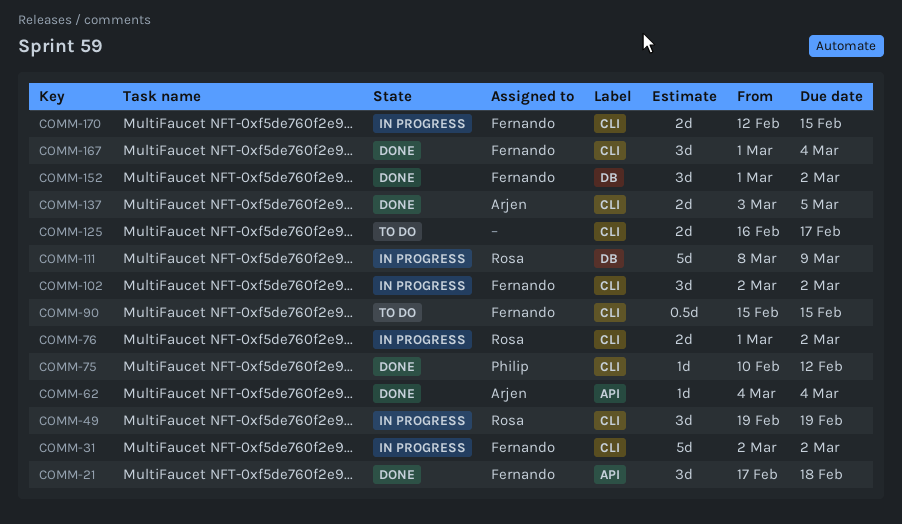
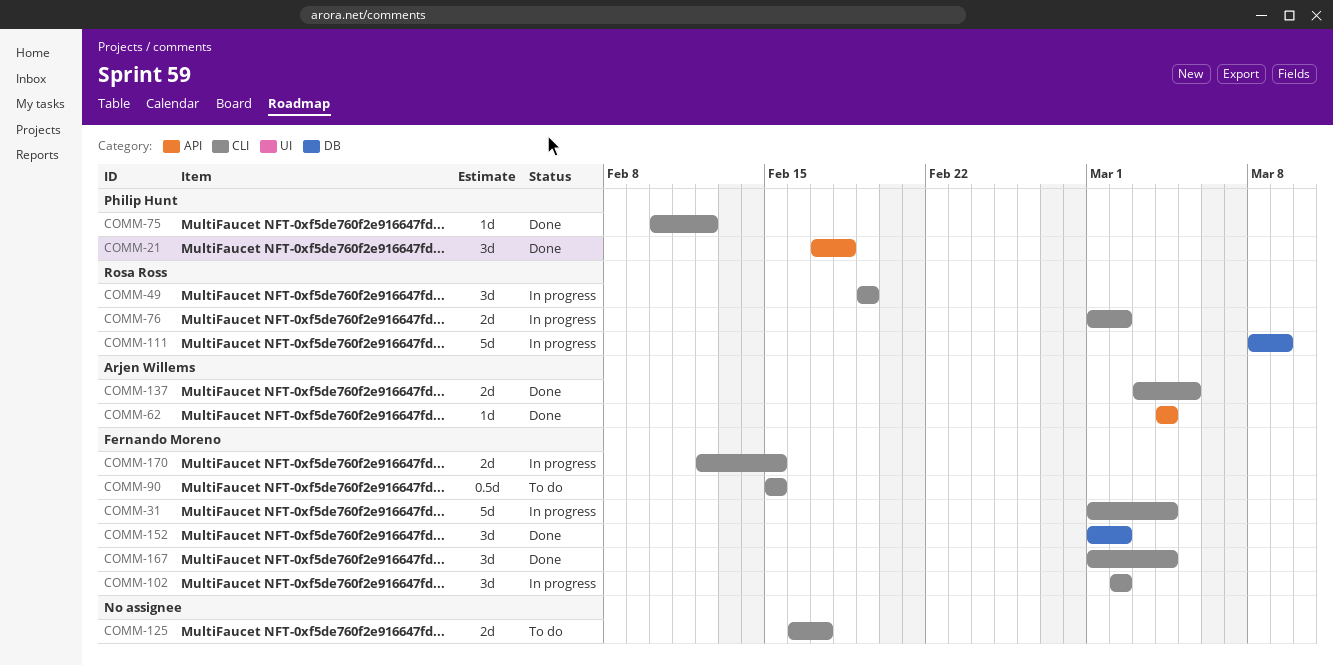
COMM-21, owner: Fernando Moreno -> Philip Hunt
COMM-31, start: Mar 2 -> Mar 1
COMM-31, due: Mar 2 -> Mar 4

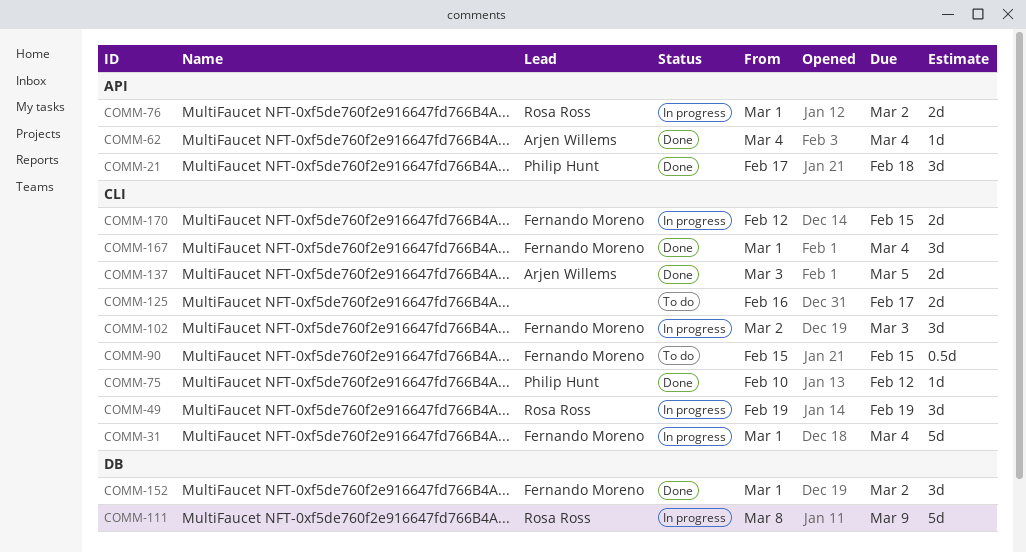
COMM-76, label: CLI -> API
COMM-102, due: Mar 2 -> Mar 3

